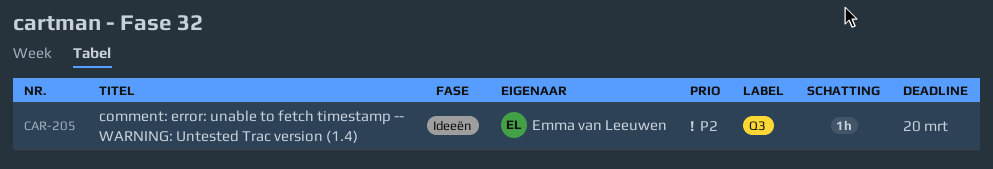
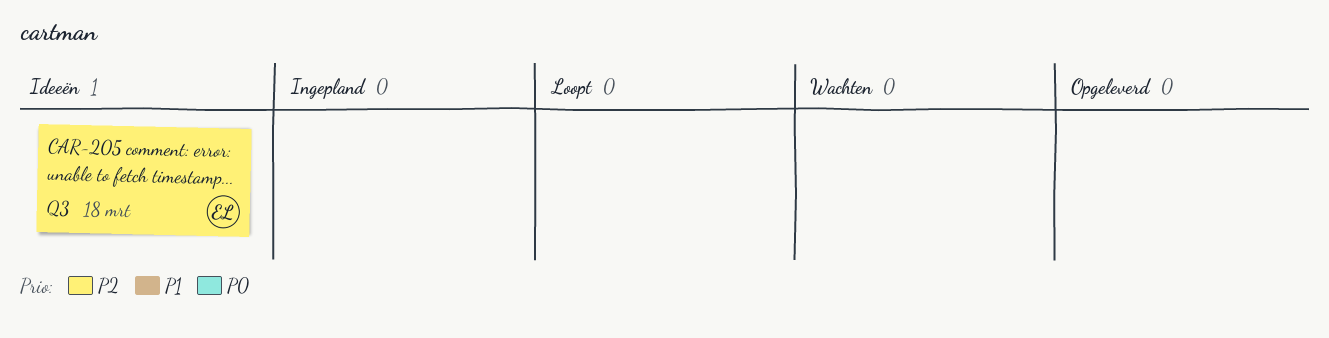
CAR-205, due: Mar 20 -> Mar 18

